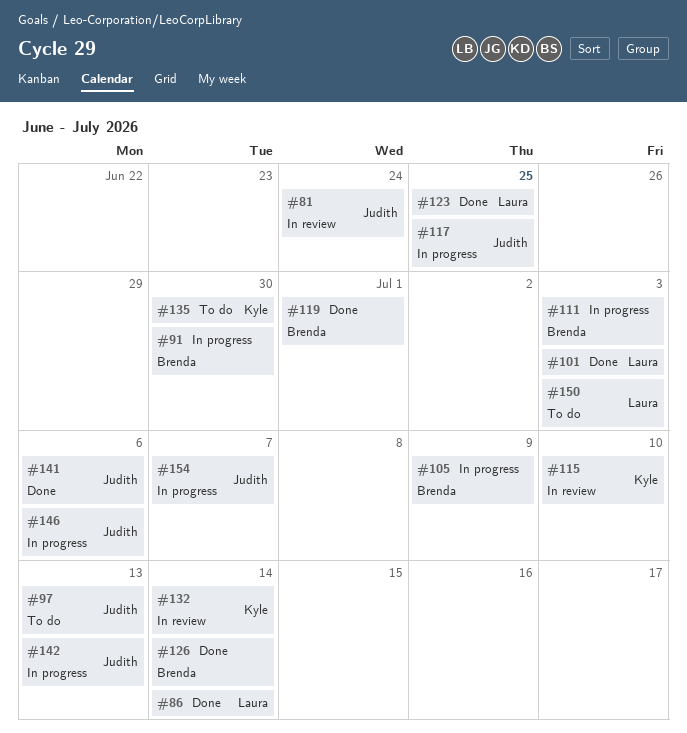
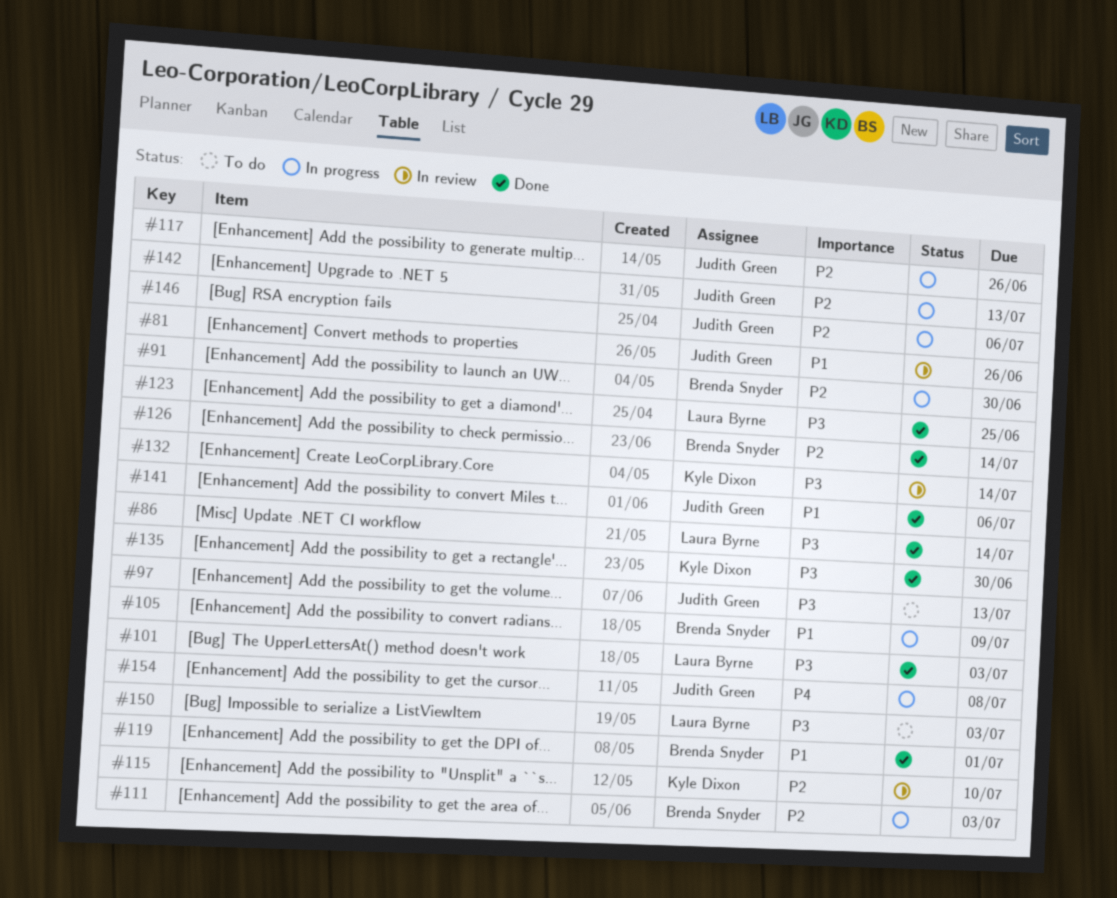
#81, due: Jun 24 -> Jun 26
#117, due: Jun 25 -> Jun 26
#135, status: To do -> Done
#154, due: Jul 7 -> Jul 8

